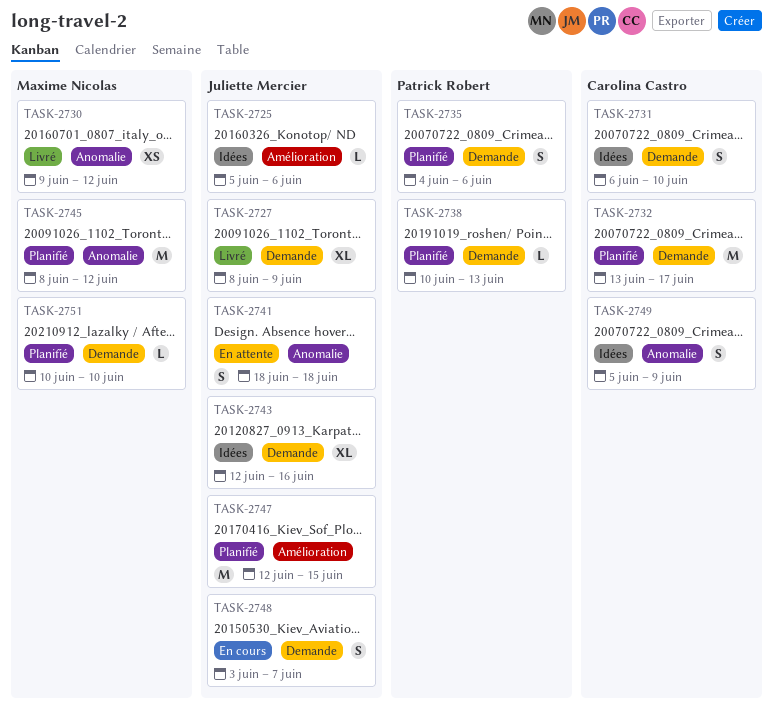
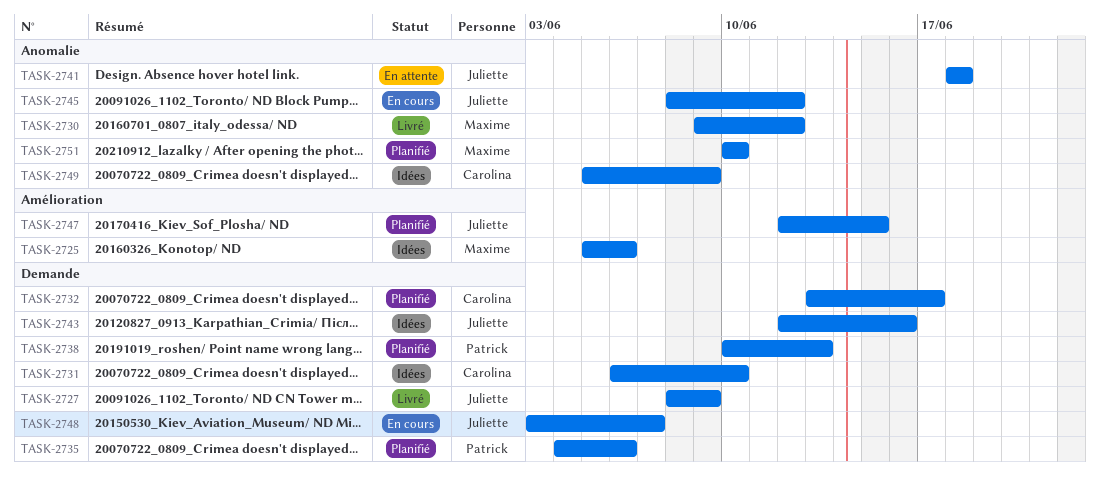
TASK-2725, owner: Juliette Mercier -> Maxime Nicolas
TASK-2745, status: Planifié -> En cours
TASK-2745, owner: Maxime Nicolas -> Juliette Mercier
TASK-2751, label: Demande -> Anomalie

